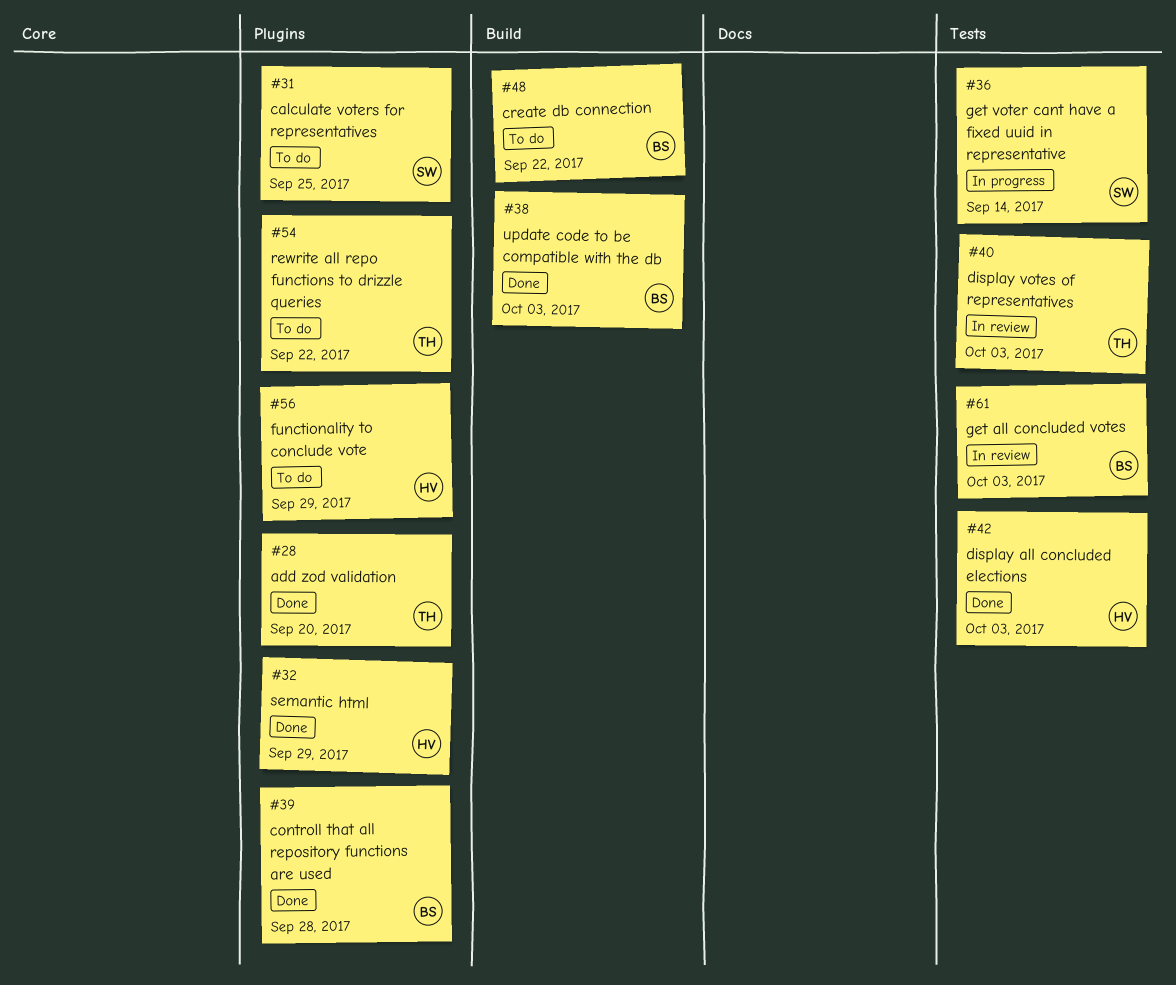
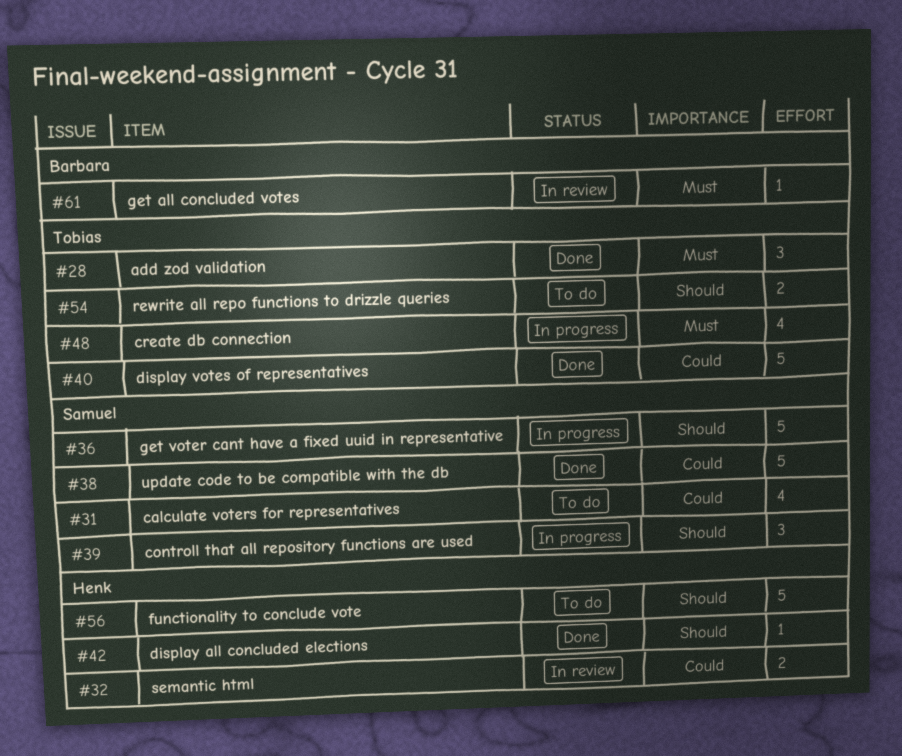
#32, status: Done -> In review
#38, owner: Barbara -> Samuel
#39, status: Done -> In progress
#39, owner: Barbara -> Samuel
#40, status: In review -> Done
#48, status: To do -> In progress
#48, owner: Barbara -> Tobias

